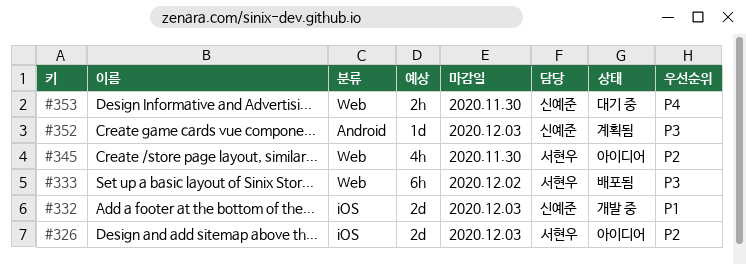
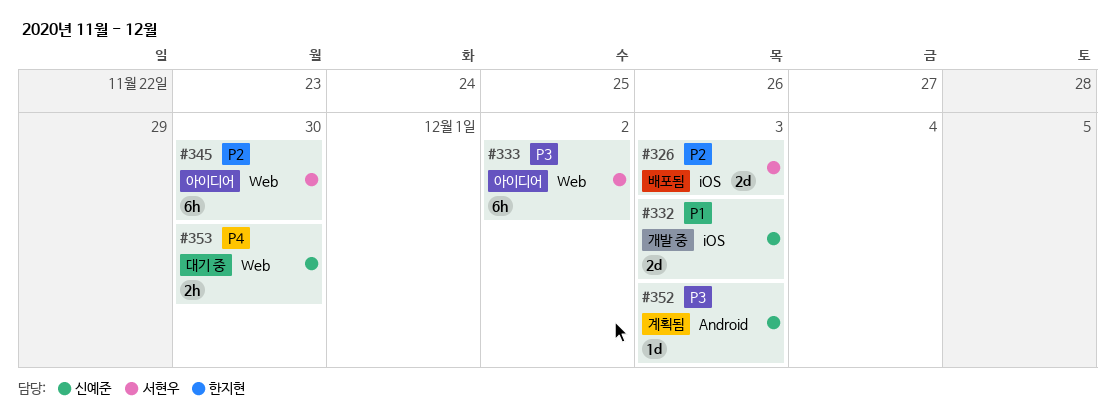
#326, status: 아이디어 -> 배포됨
#333, status: 배포됨 -> 아이디어
#345, estimate: 4h -> 6h

